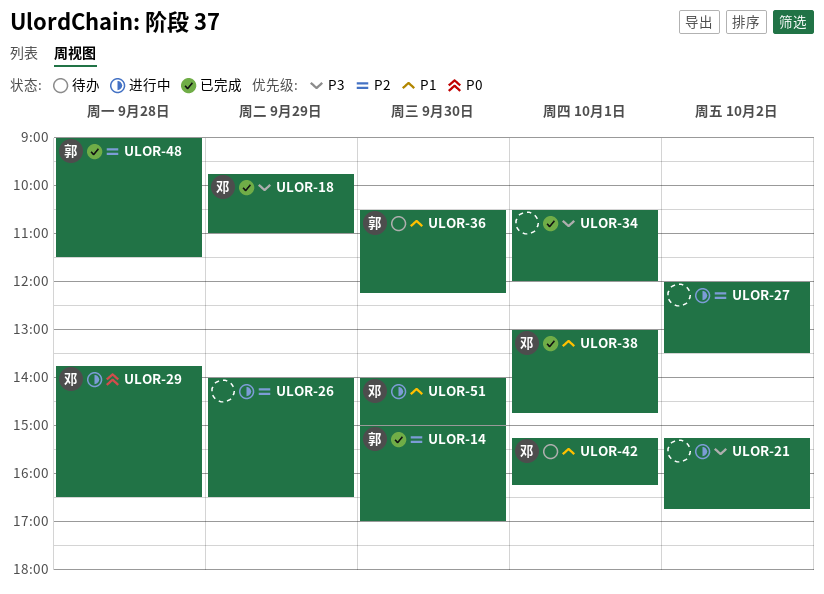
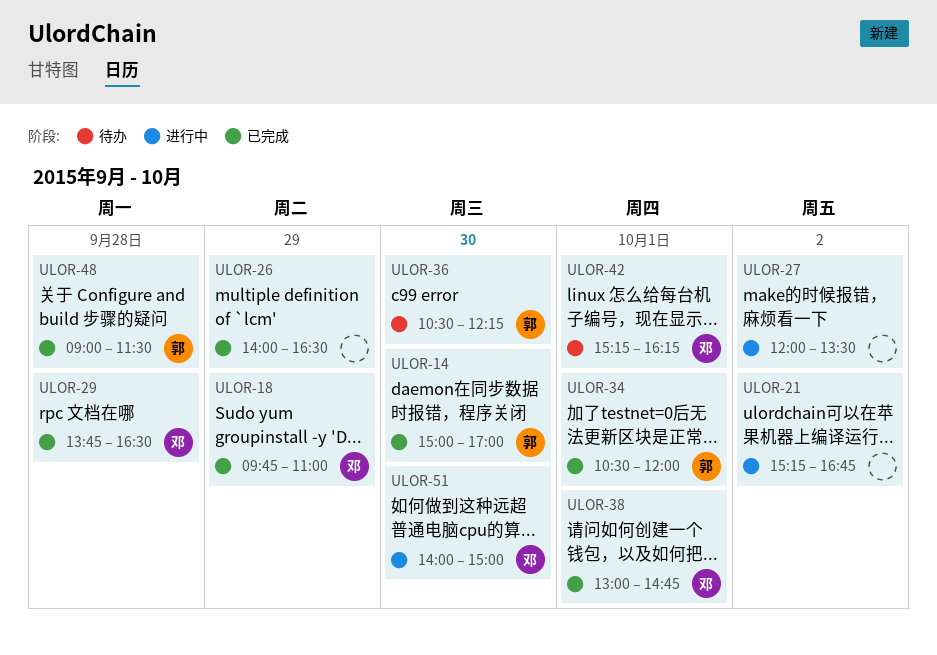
ULOR-26, status: 进行中 -> 已完成
ULOR-29, status: 进行中 -> 已完成
ULOR-34, owner: none -> 郭

